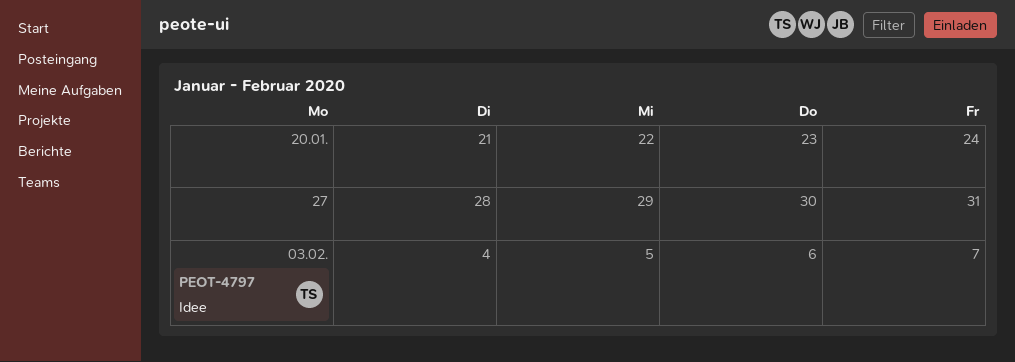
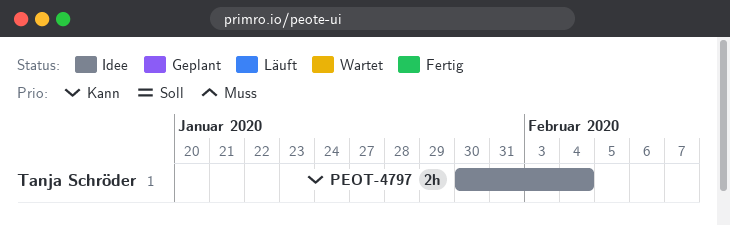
PEOT-4797, due: Feb 3 -> Feb 4

